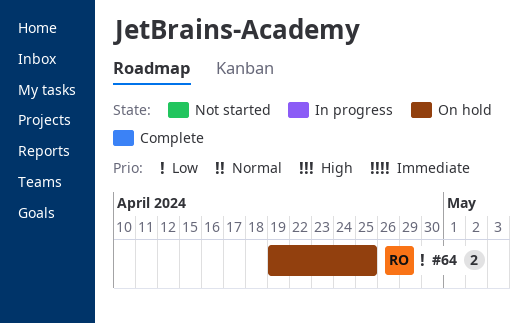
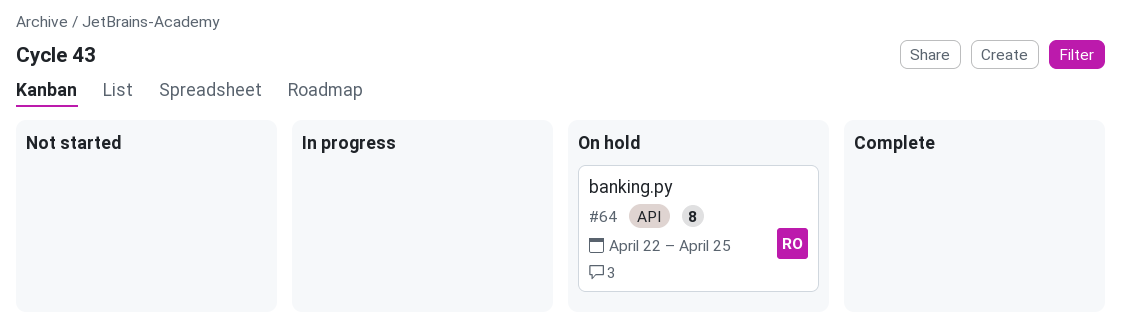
#64, estimate: 2 -> 8
#64, start: Apr 19 -> Apr 22

